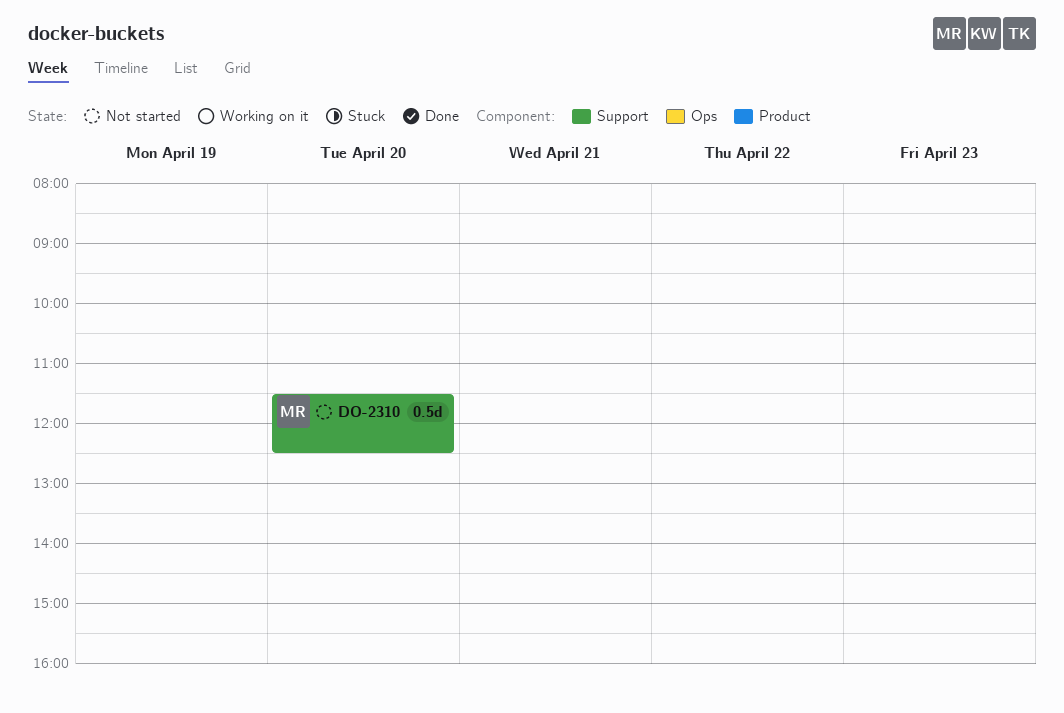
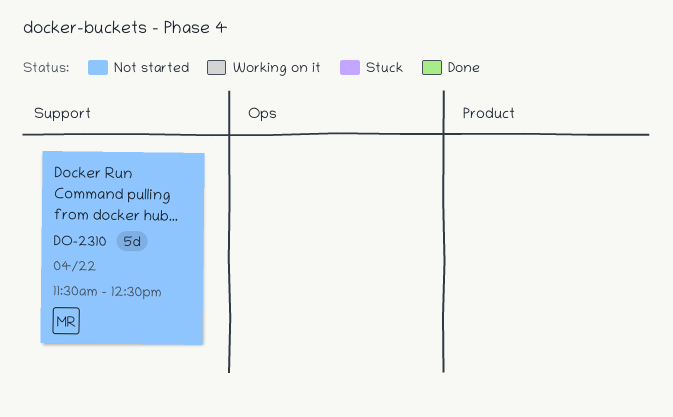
DO-2310, estimate: 0.5d -> 5d
DO-2310, day: Apr 20 -> Apr 22

